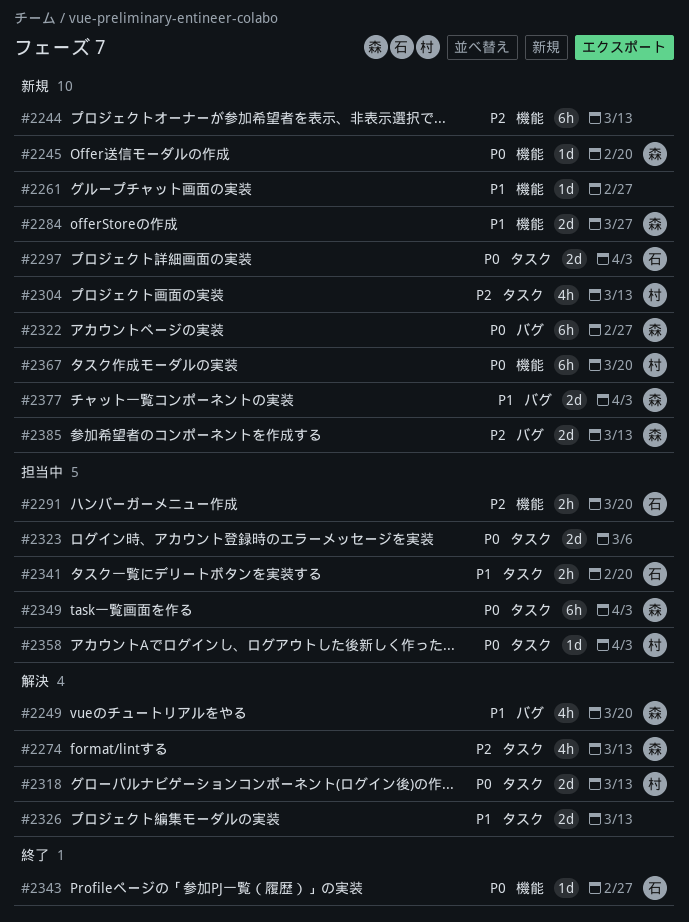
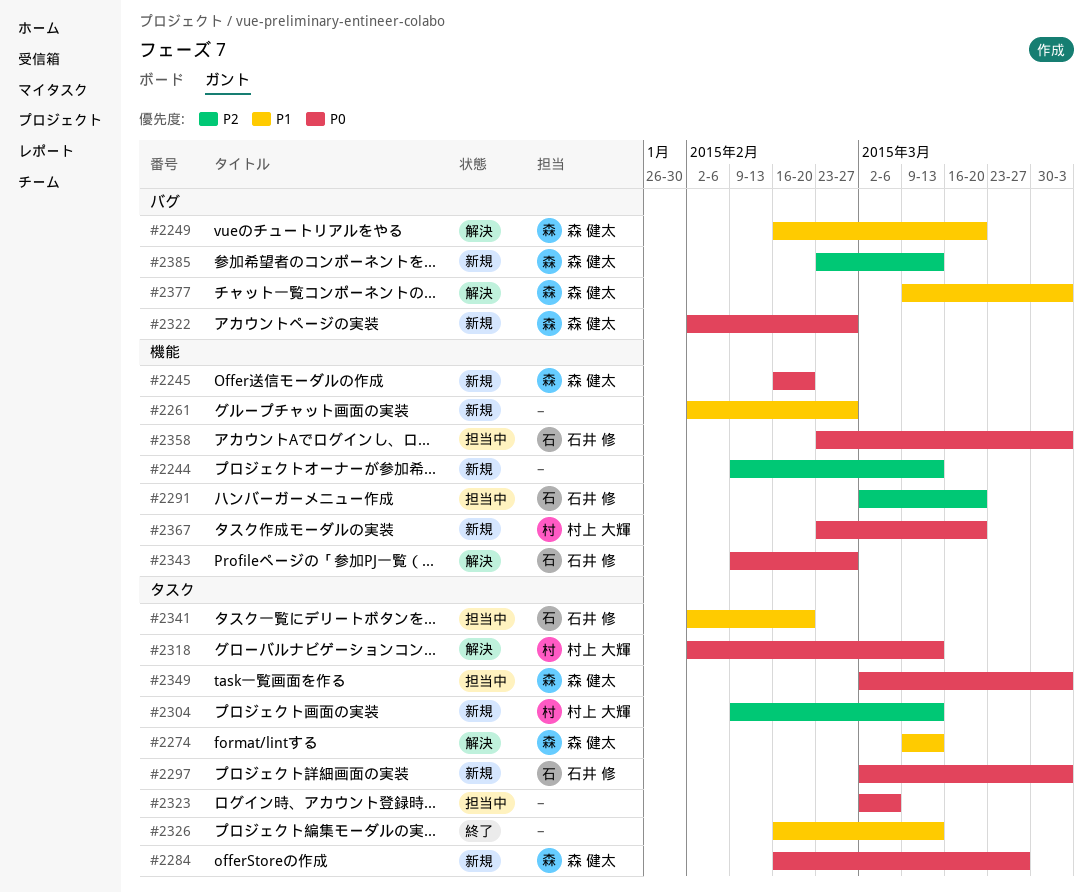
#2274, priority: P2 -> P1
#2284, priority: P1 -> P0
#2284, label: 機能 -> タスク
#2326, status: 解決 -> 終了
#2343, status: 終了 -> 解決
#2358, owner: 村上 大輝 -> 石井 修
#2358, label: タスク -> 機能
#2377, status: 新規 -> 解決

